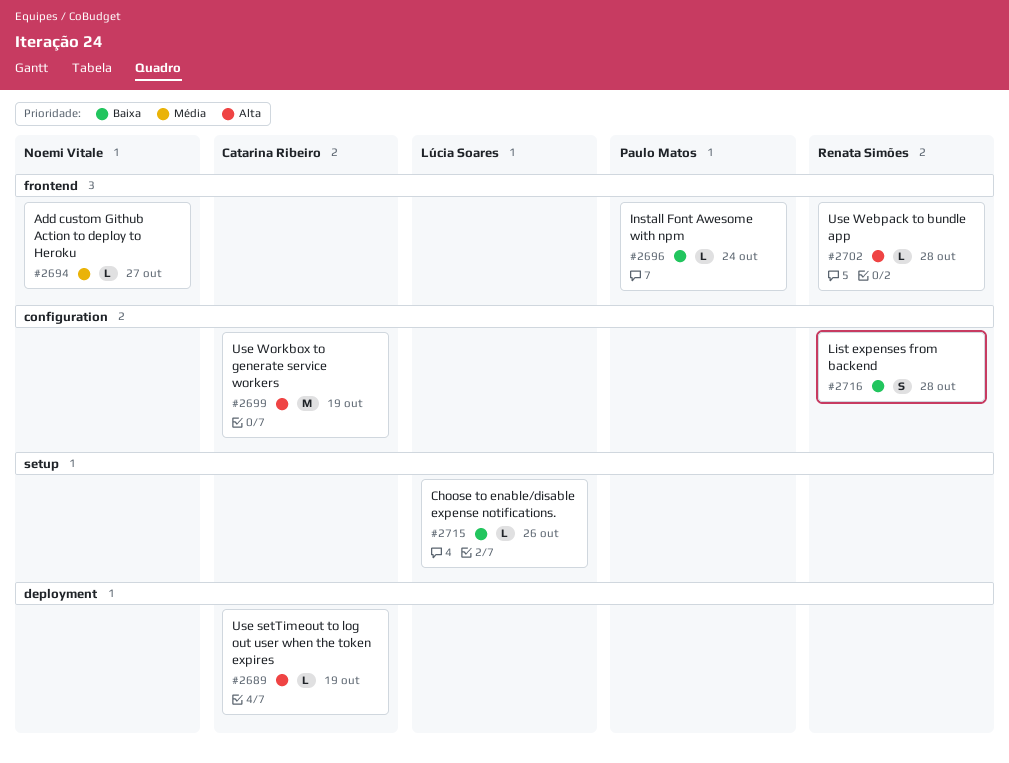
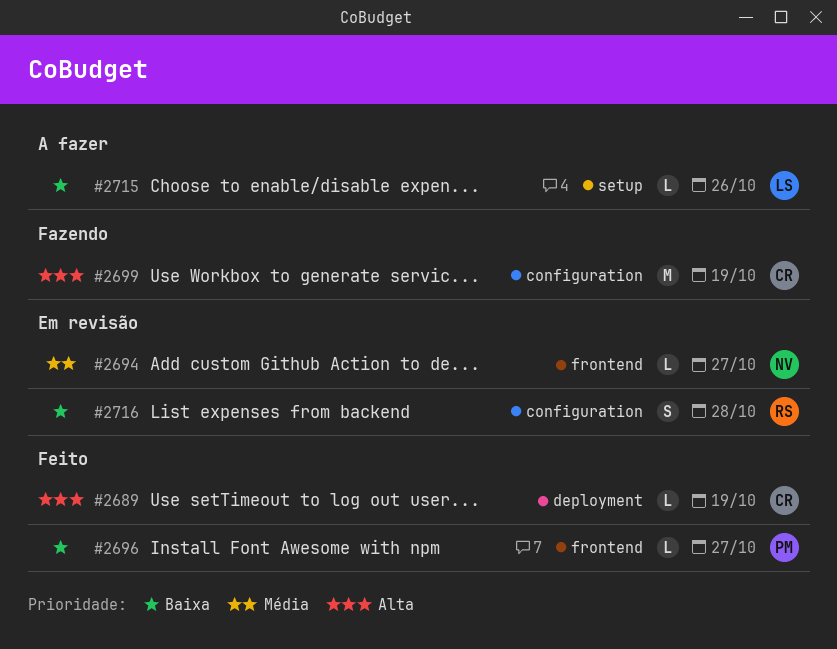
#2696, due: Oct 24 -> Oct 27
#2702: present -> none

